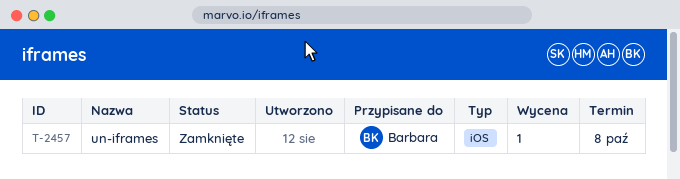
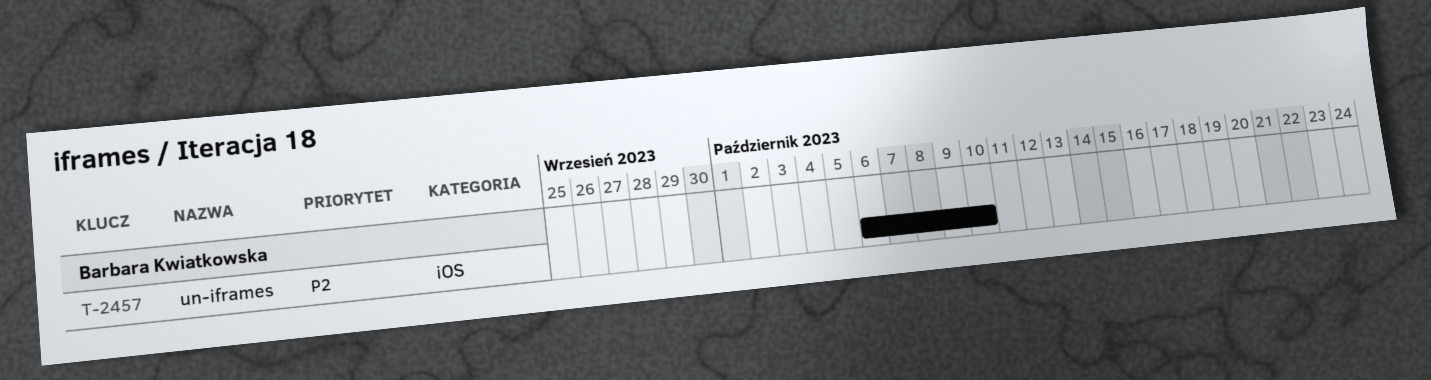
T-2457, due: Oct 8 -> Oct 10

